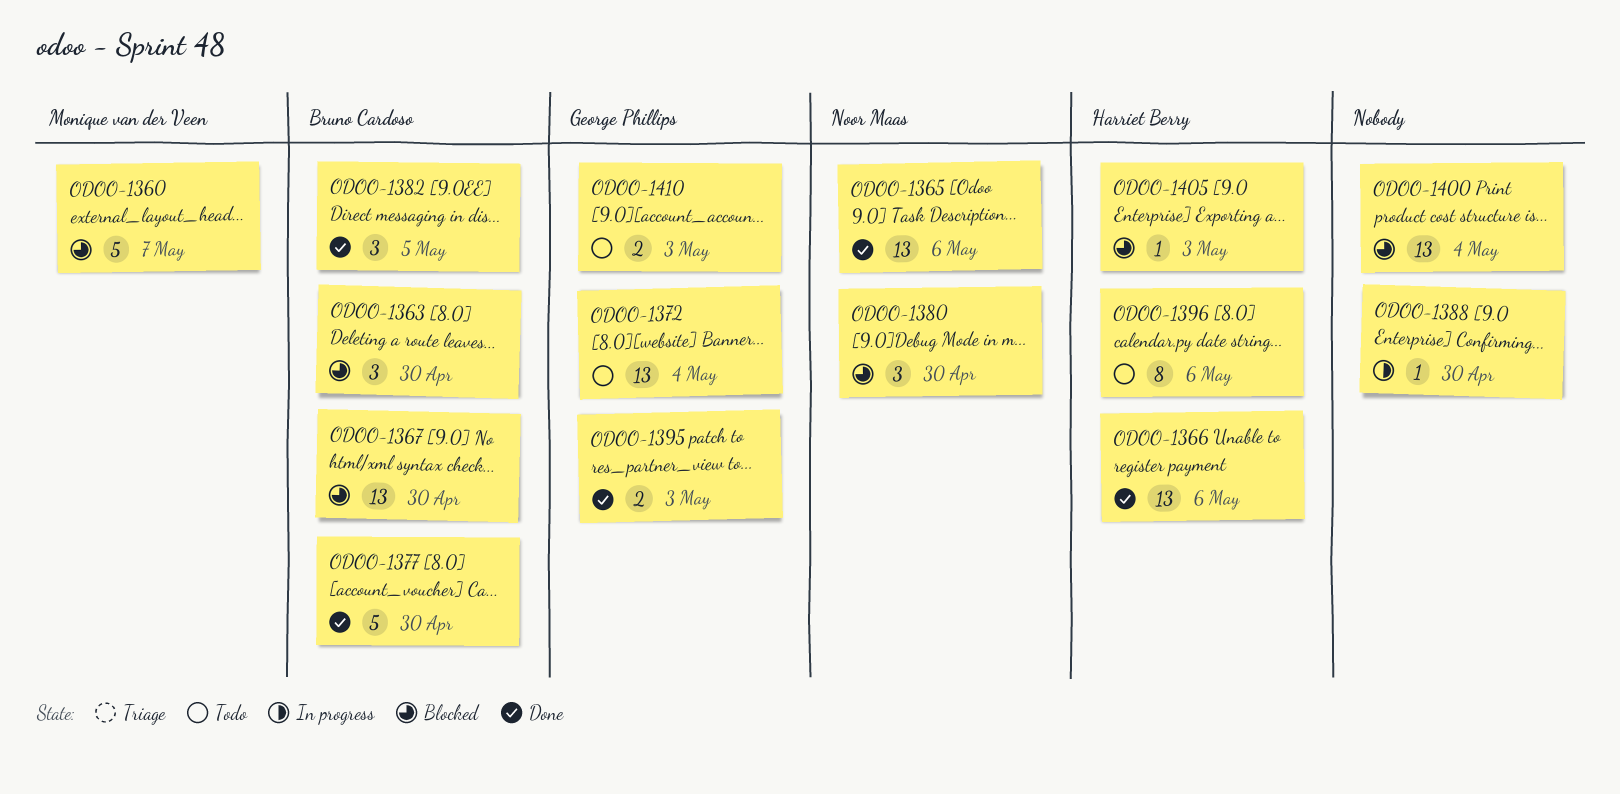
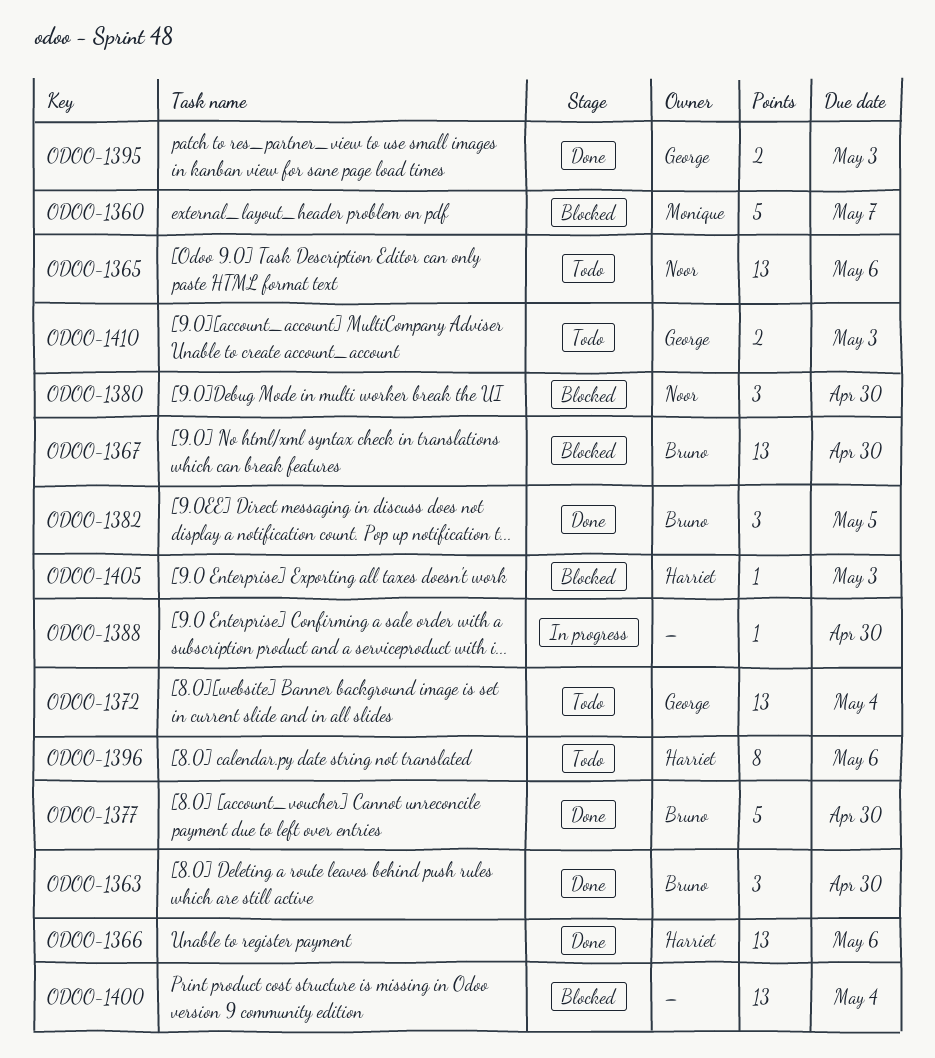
ODOO-1363, status: Blocked -> Done
ODOO-1365, status: Done -> Todo

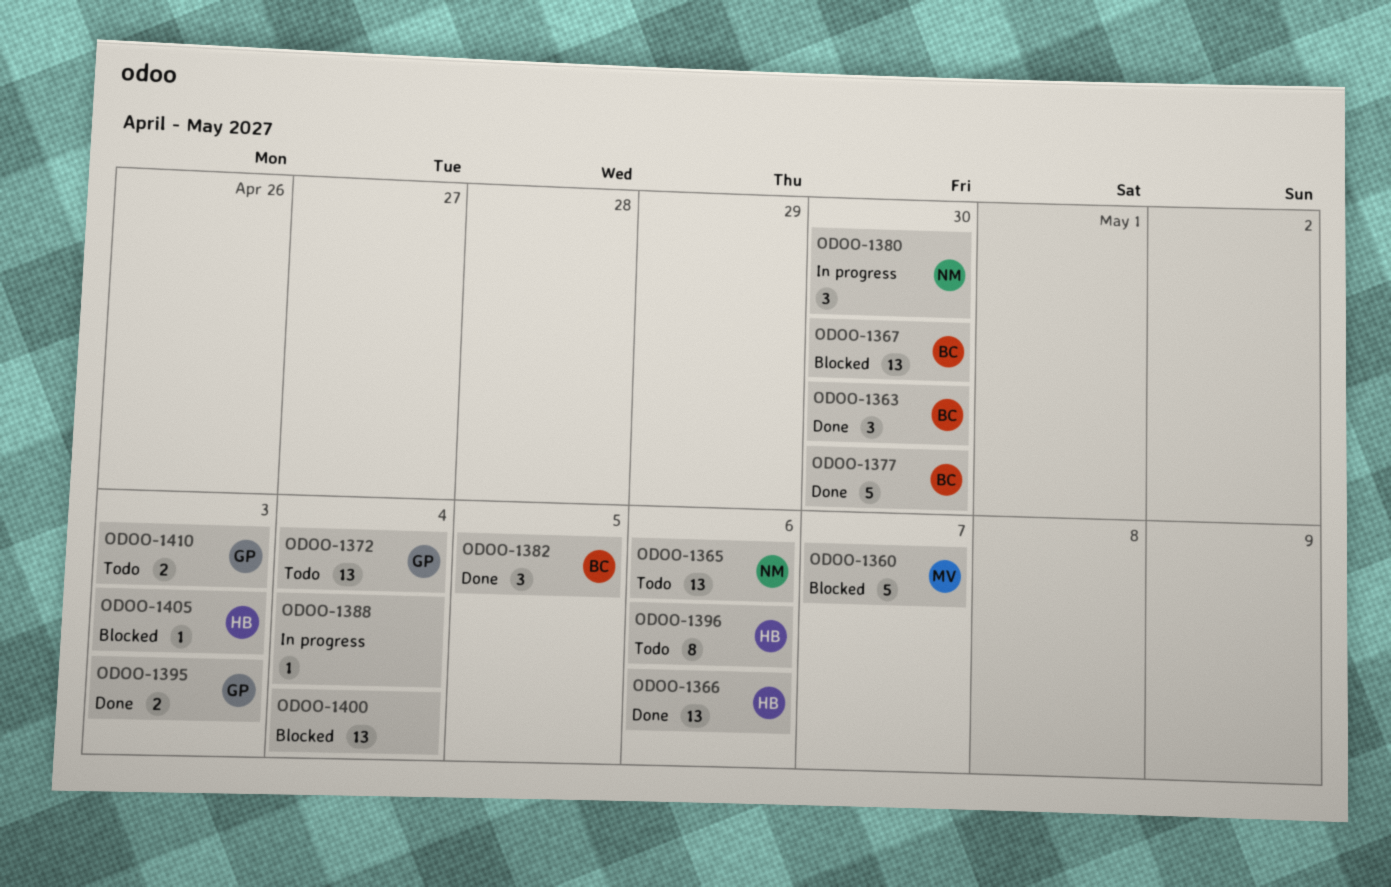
ODOO-1380, status: Blocked -> In progress
ODOO-1388, due: Apr 30 -> May 4

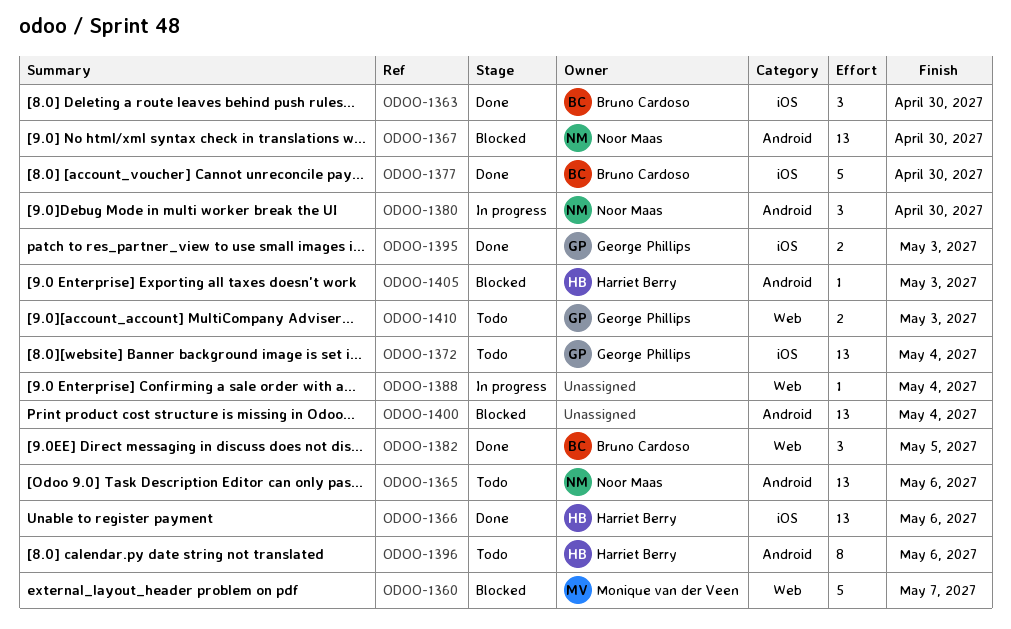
ODOO-1367, owner: Bruno Cardoso -> Noor Maas

